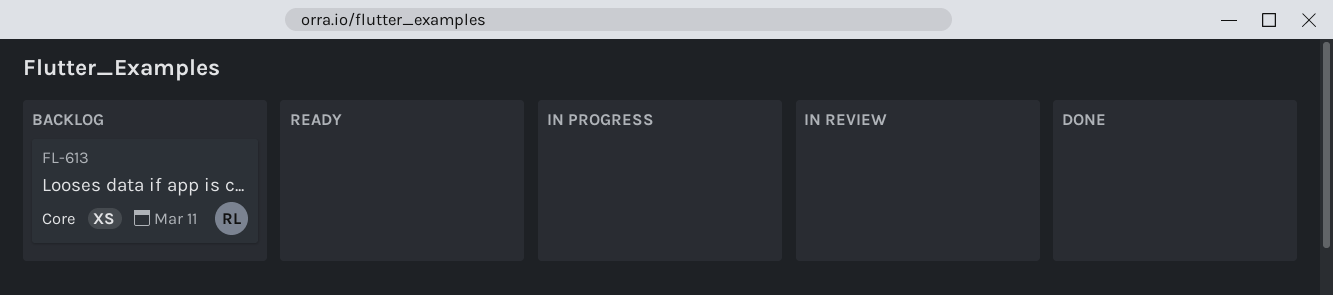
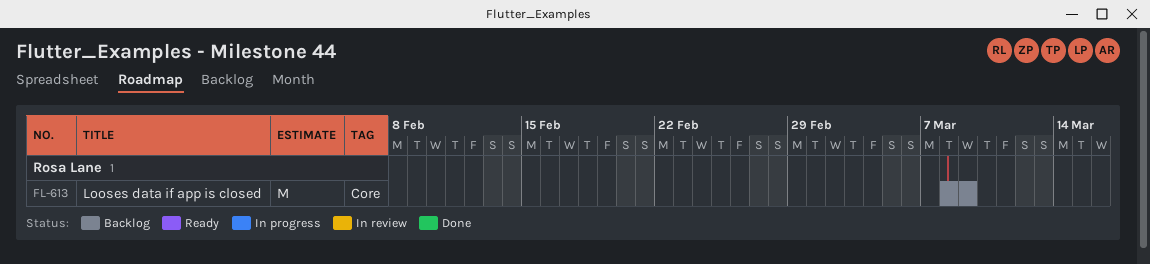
FL-613, estimate: XS -> M
FL-613, due: Mar 11 -> Mar 9

